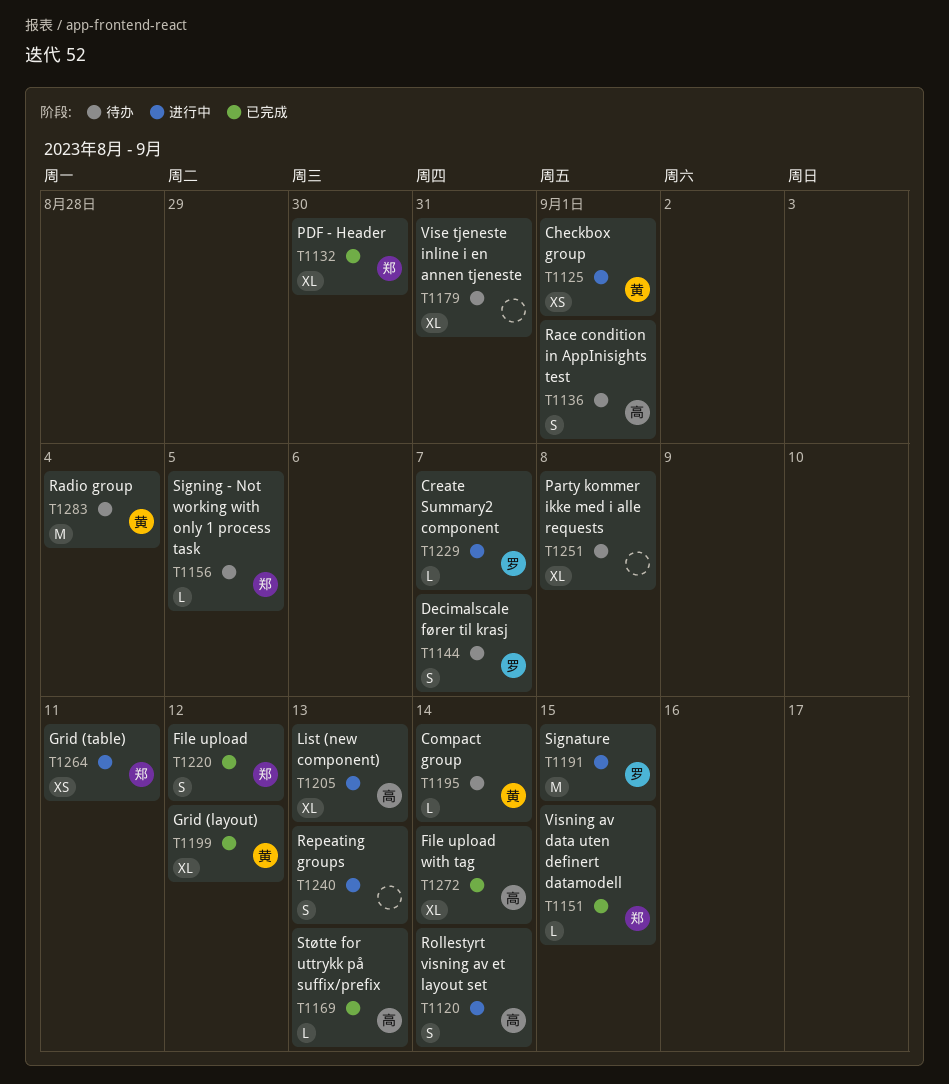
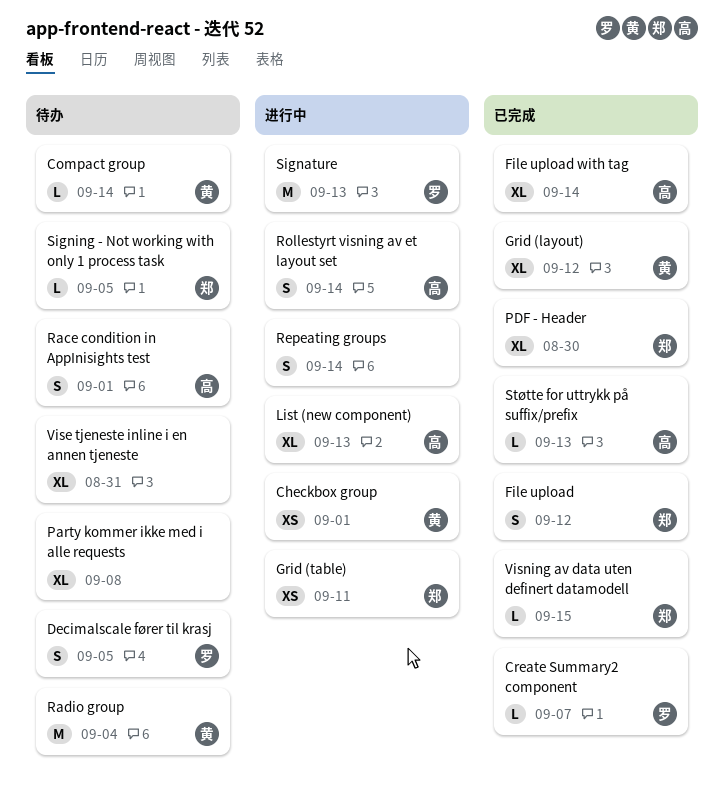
Create Summary2 component, status: 进行中 -> 已完成
Decimalscale fører til krasj, due: Sep 7 -> Sep 5
Repeating groups, due: Sep 13 -> Sep 14
Signature, due: Sep 15 -> Sep 13

